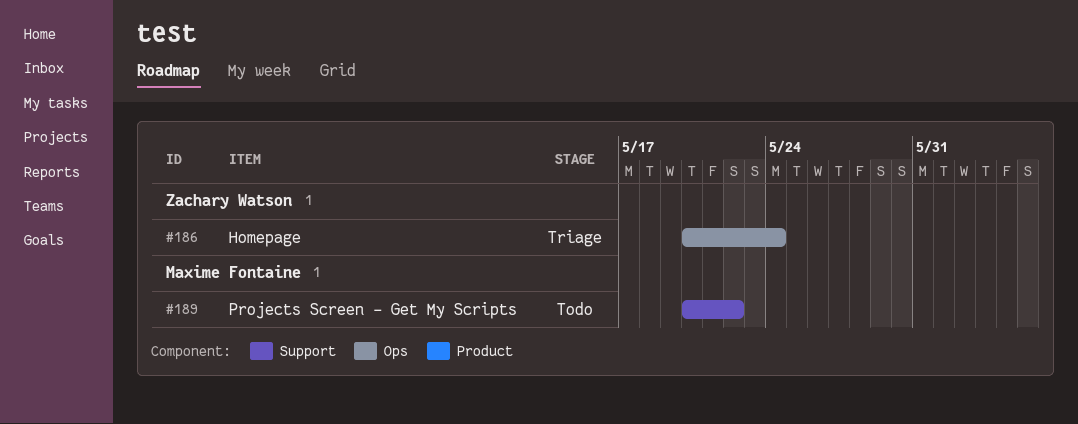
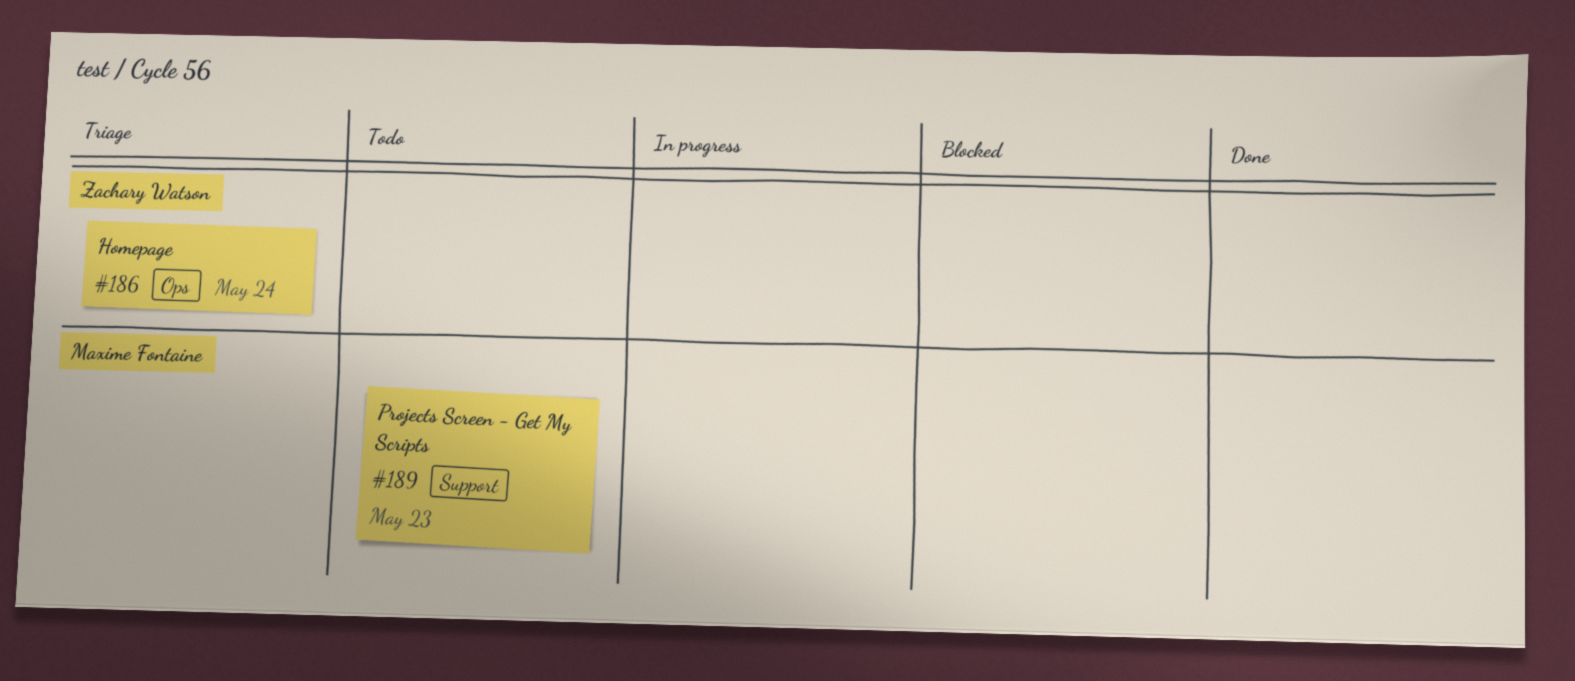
#189, due: May 22 -> May 23

